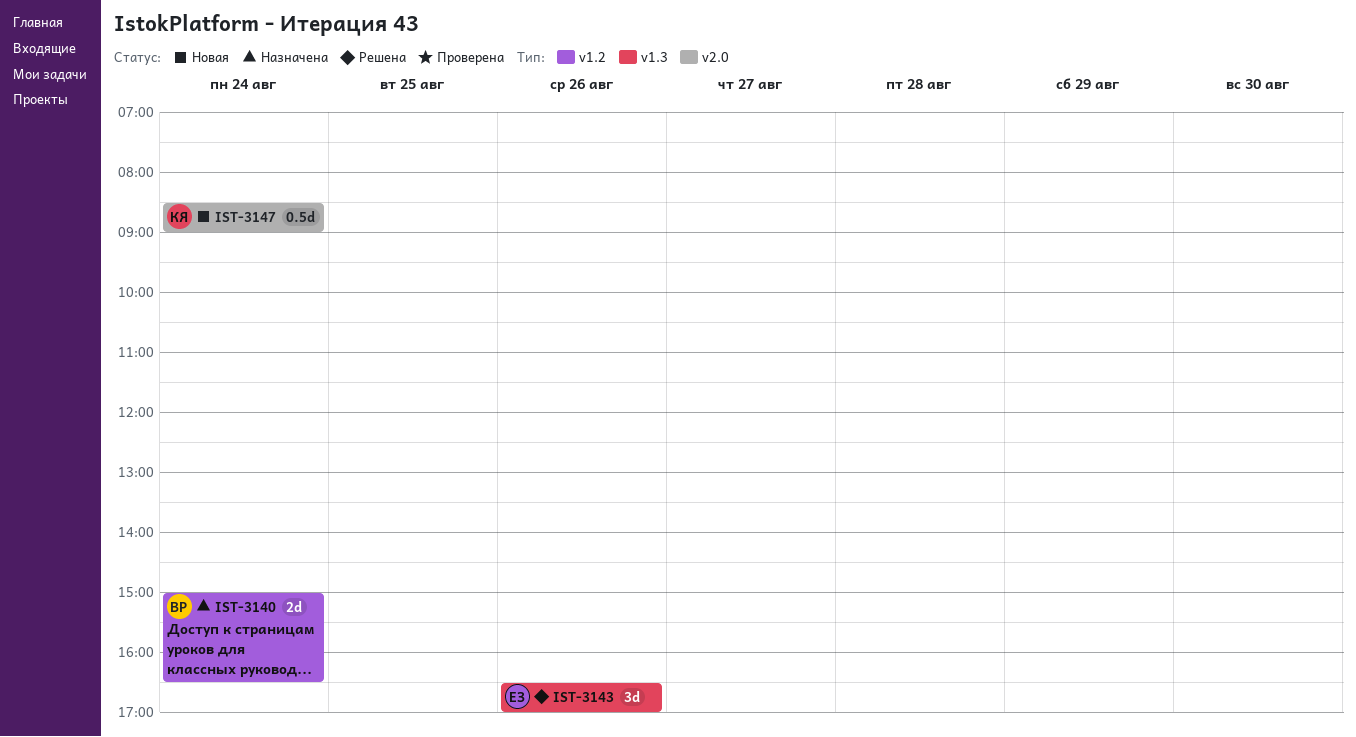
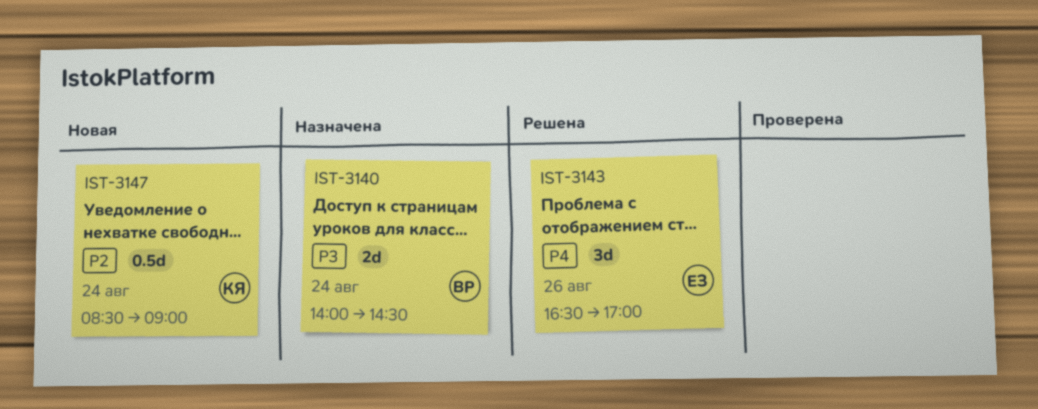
IST-3140, begins: 15:00 -> 14:00
IST-3140, ends: 16:30 -> 14:30

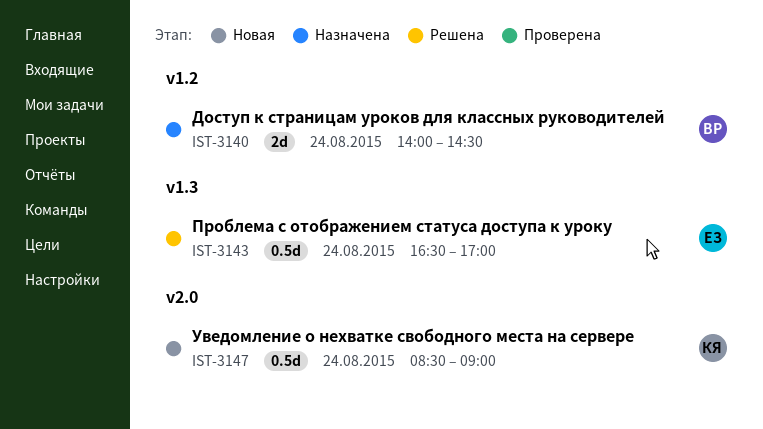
IST-3143, estimate: 3d -> 0.5d
IST-3143, day: Aug 26 -> Aug 24

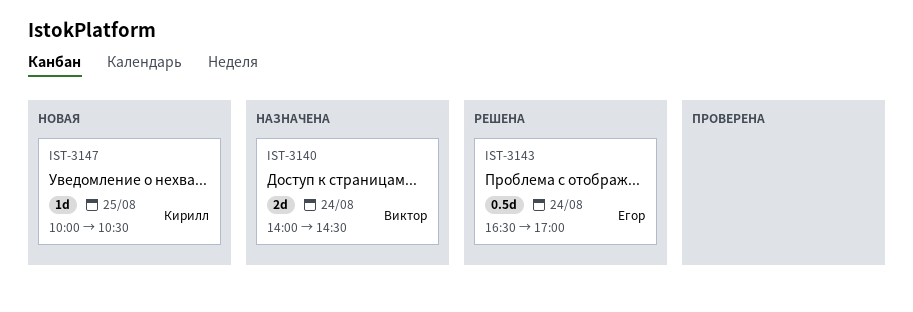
IST-3147, estimate: 0.5d -> 1d
IST-3147, day: Aug 24 -> Aug 25
IST-3147, begins: 08:30 -> 10:00
IST-3147, ends: 09:00 -> 10:30

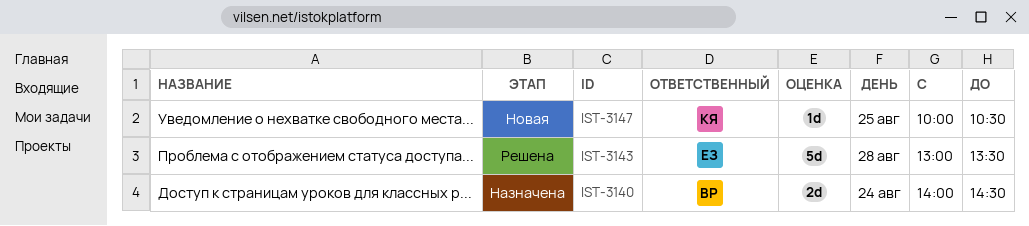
IST-3143, estimate: 0.5d -> 5d
IST-3143, day: Aug 24 -> Aug 28
IST-3143, begins: 16:30 -> 13:00
IST-3143, ends: 17:00 -> 13:30

